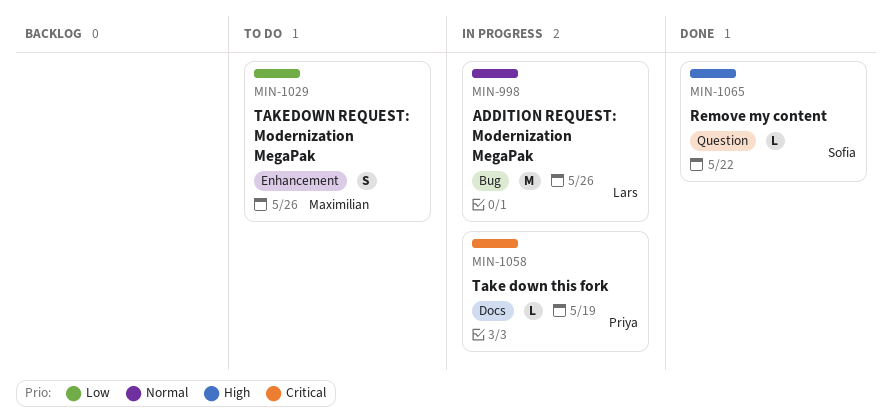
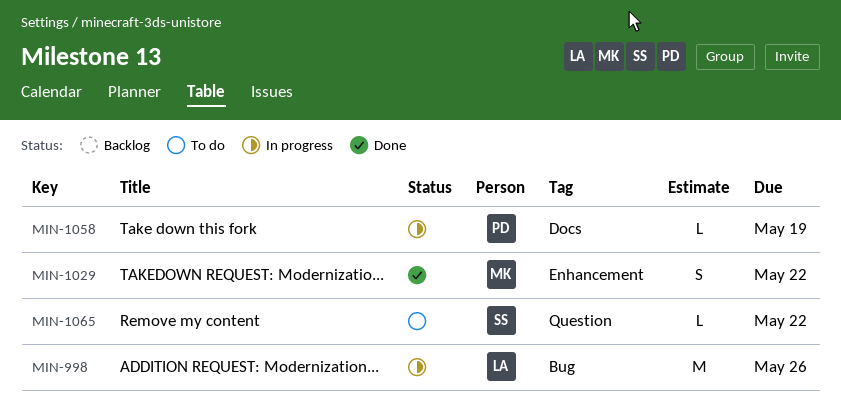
MIN-1029, status: To do -> Done
MIN-1029, due: May 26 -> May 22
MIN-1065, status: Done -> To do

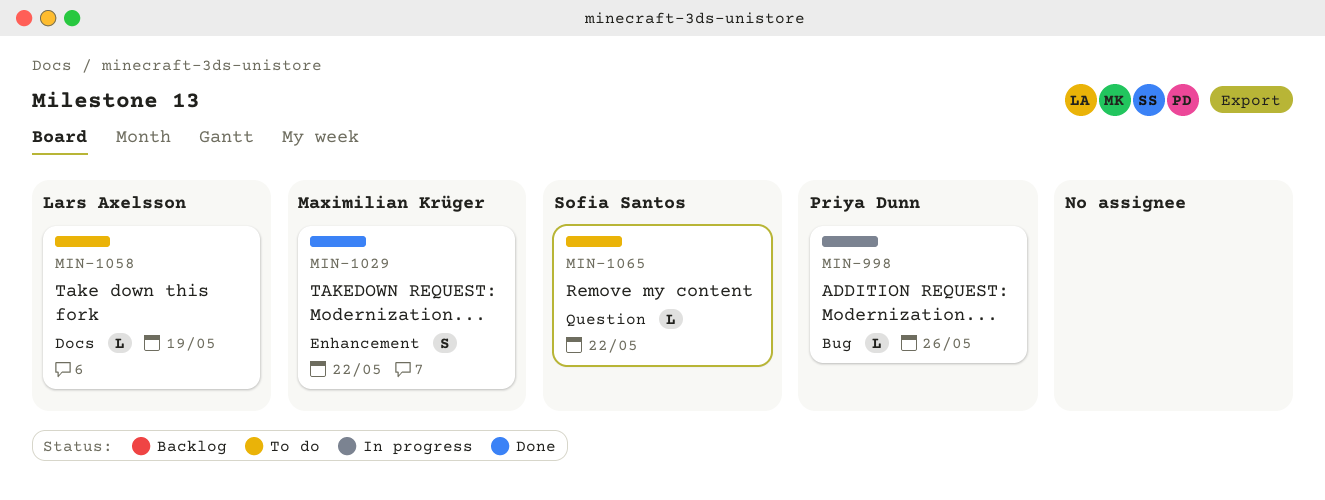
MIN-998, owner: Lars Axelsson -> Priya Dunn
MIN-998, estimate: M -> L
MIN-1058, status: In progress -> To do
MIN-1058, owner: Priya Dunn -> Lars Axelsson

